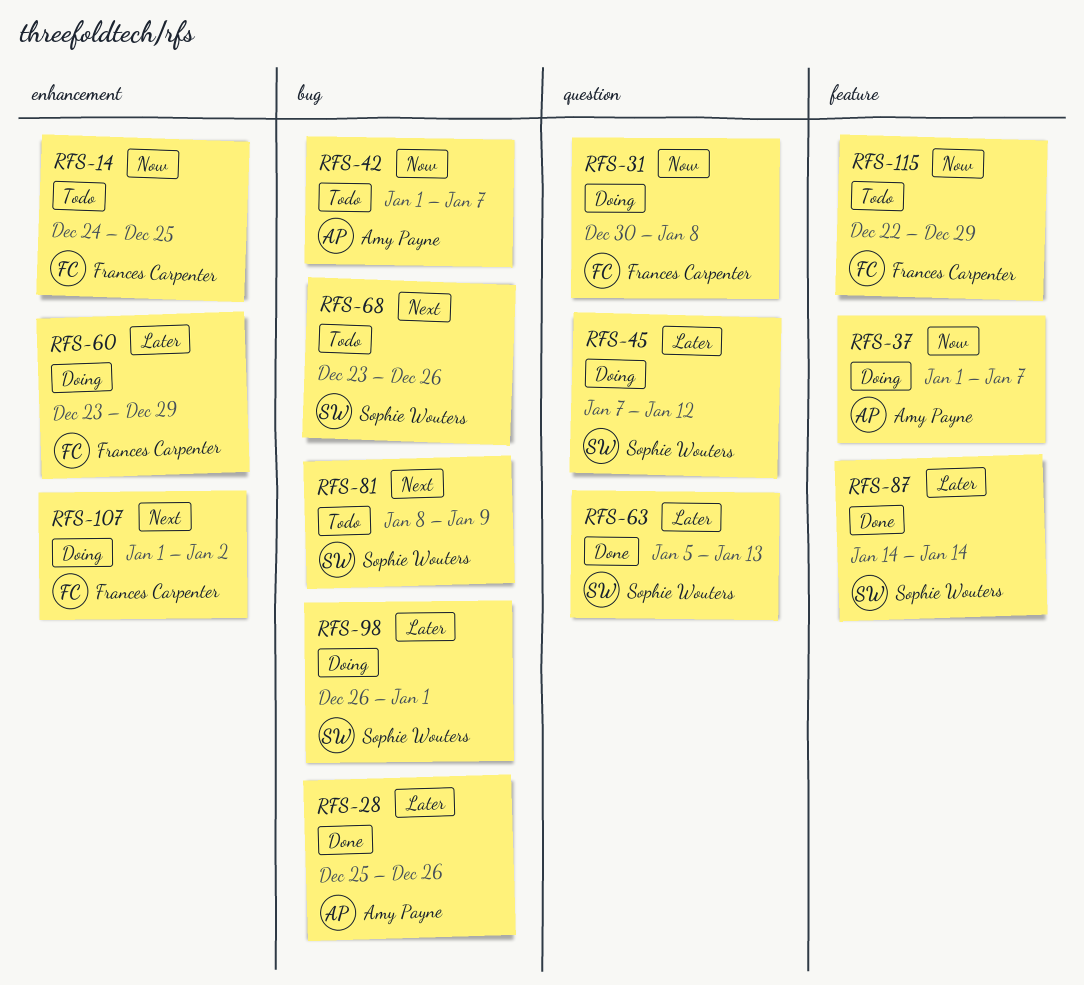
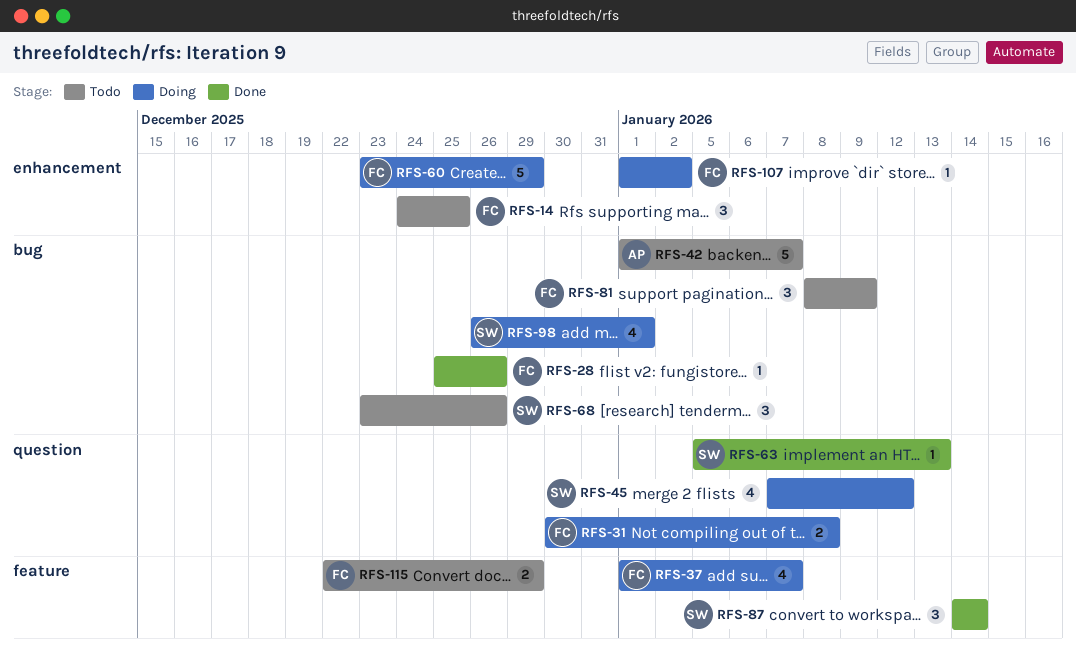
RFS-28, owner: Amy Payne -> Frances Carpenter
RFS-37, owner: Amy Payne -> Frances Carpenter
RFS-81, owner: Sophie Wouters -> Frances Carpenter

